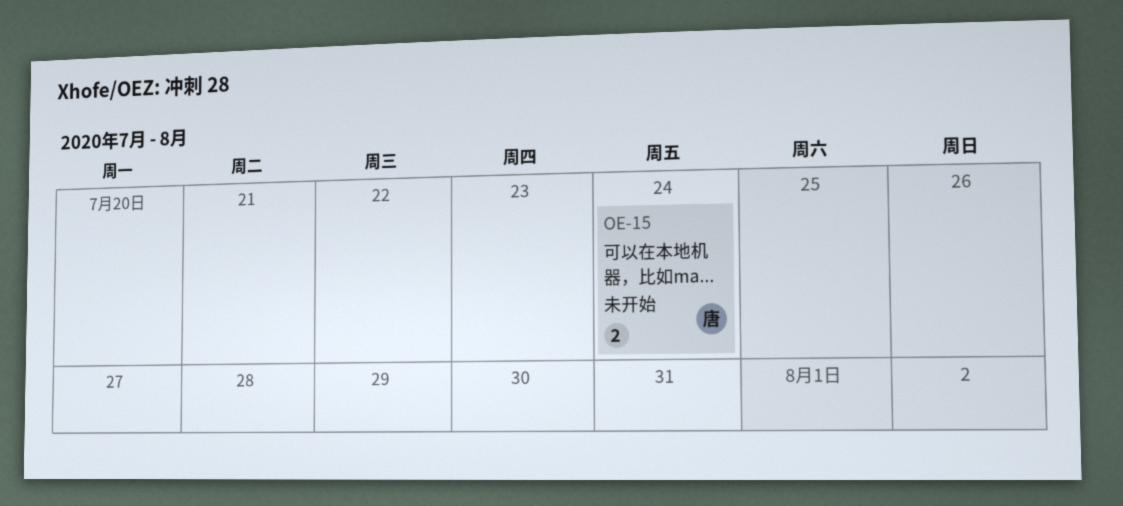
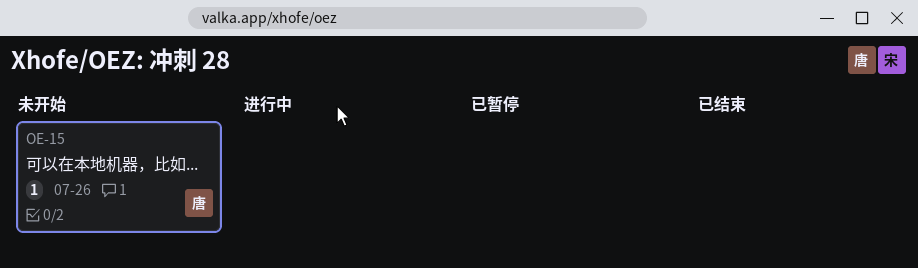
OE-15, estimate: 2 -> 1
OE-15, due: Jul 24 -> Jul 26

